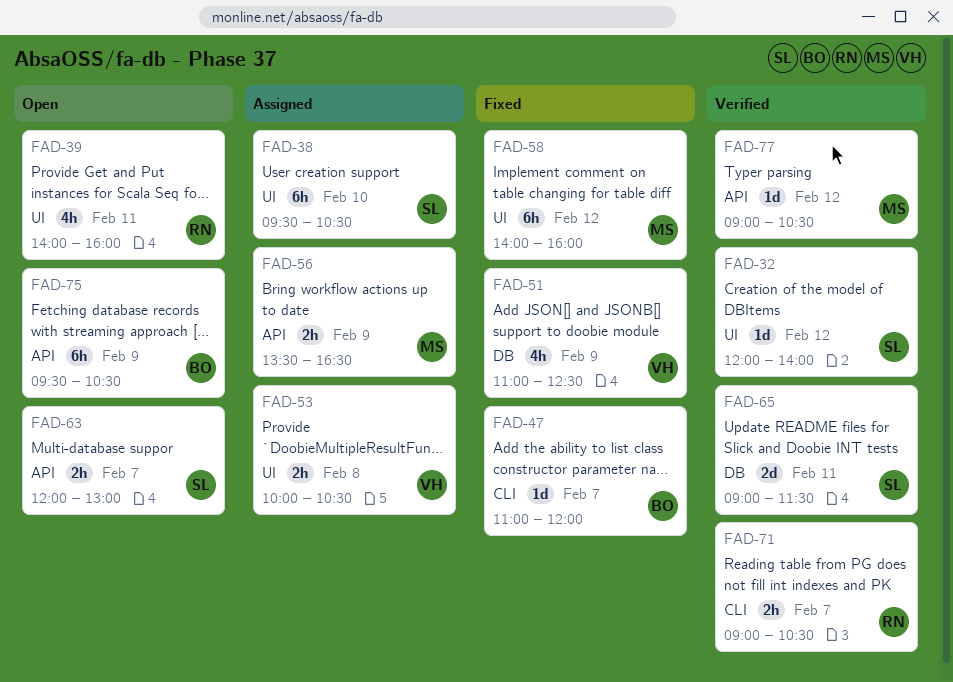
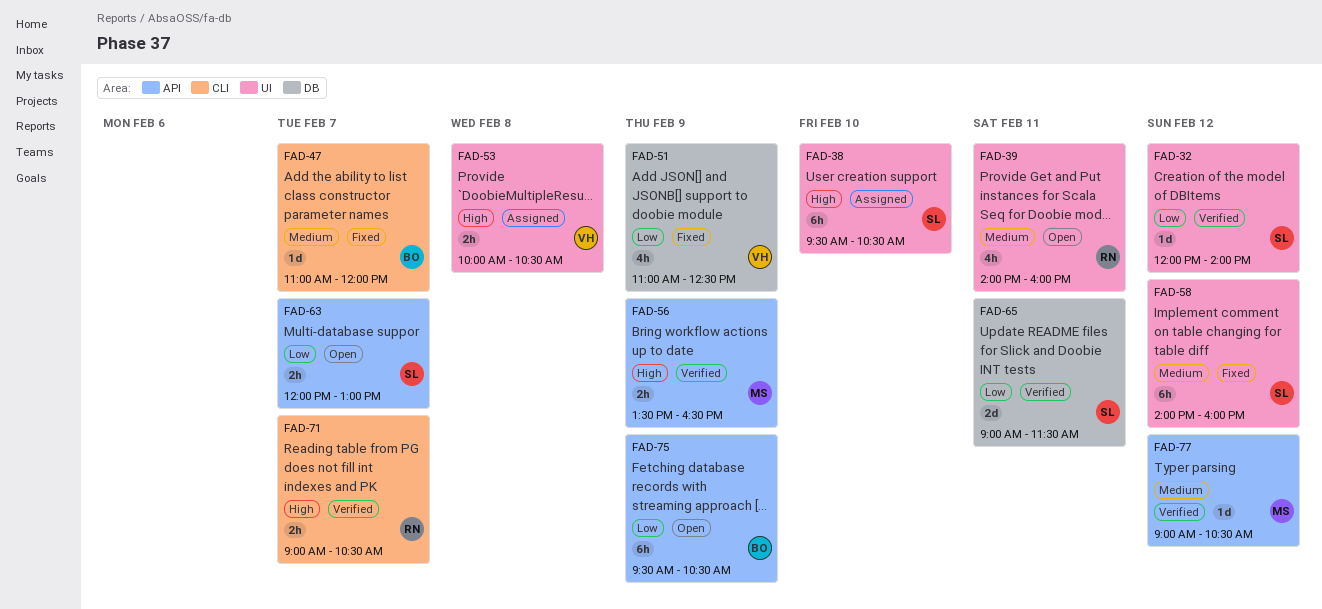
FAD-56, status: Assigned -> Verified
FAD-58, owner: MS -> SL

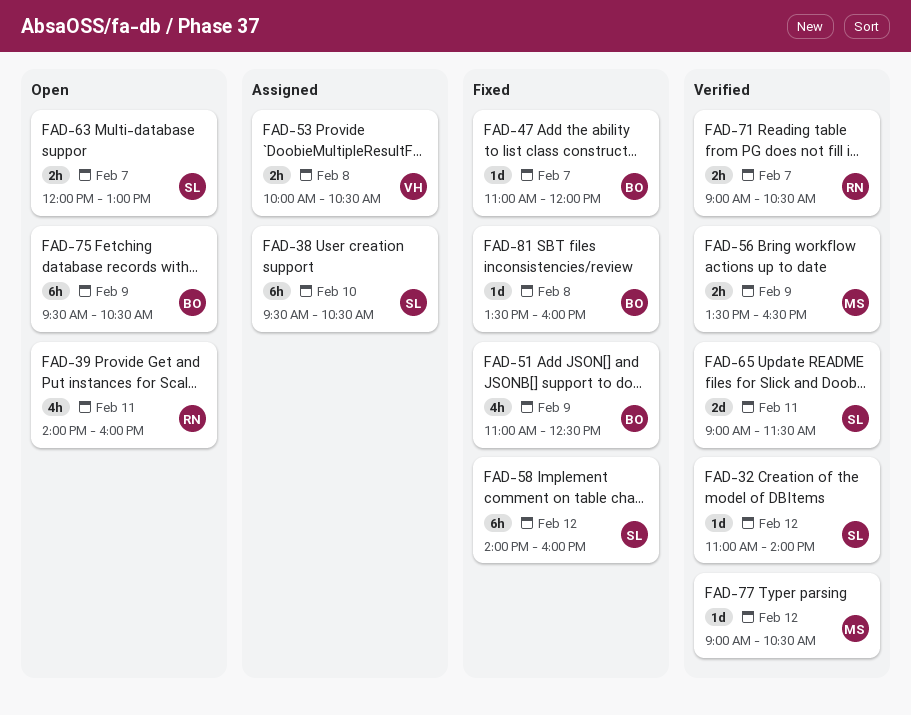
FAD-32, begins: 12:00 -> 11:00
FAD-51, owner: VH -> BO
FAD-81: none -> present

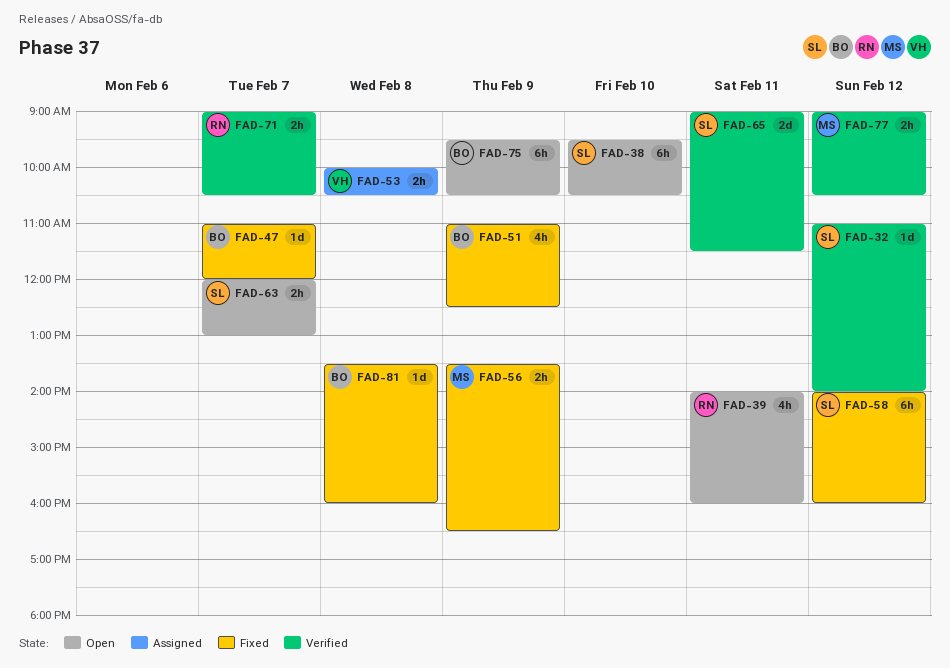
FAD-38, status: Assigned -> Open
FAD-56, status: Verified -> Fixed
FAD-77, estimate: 1d -> 2h

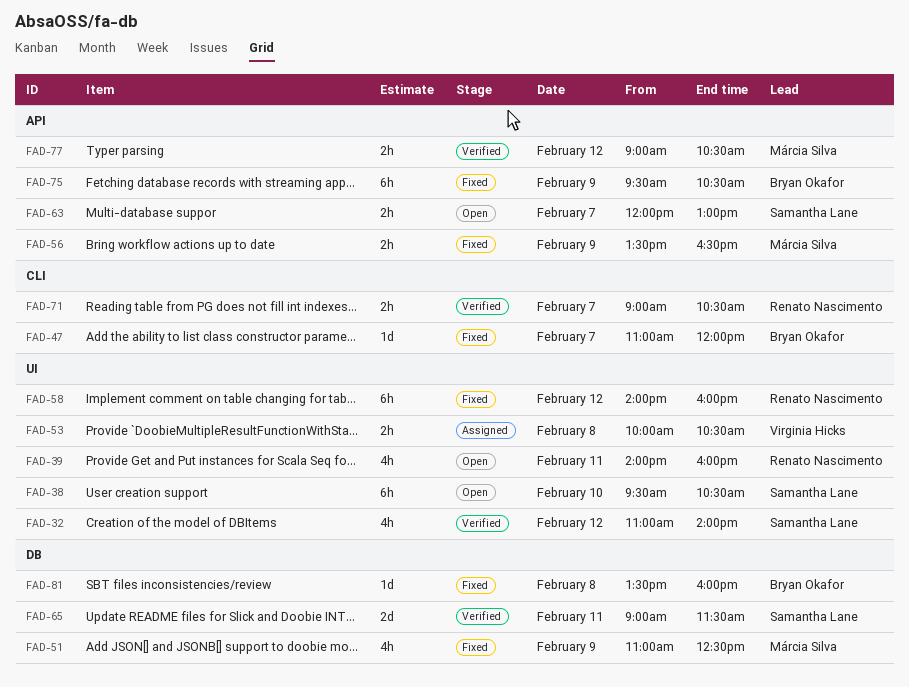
FAD-32, estimate: 1d -> 4h
FAD-51, owner: Bryan Okafor -> Márcia Silva
FAD-58, owner: Samantha Lane -> Renato Nascimento
FAD-75, status: Open -> Fixed

